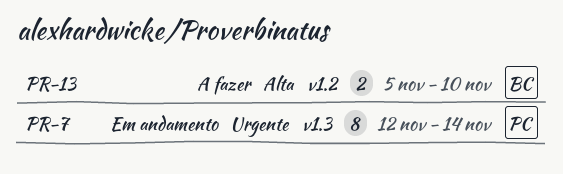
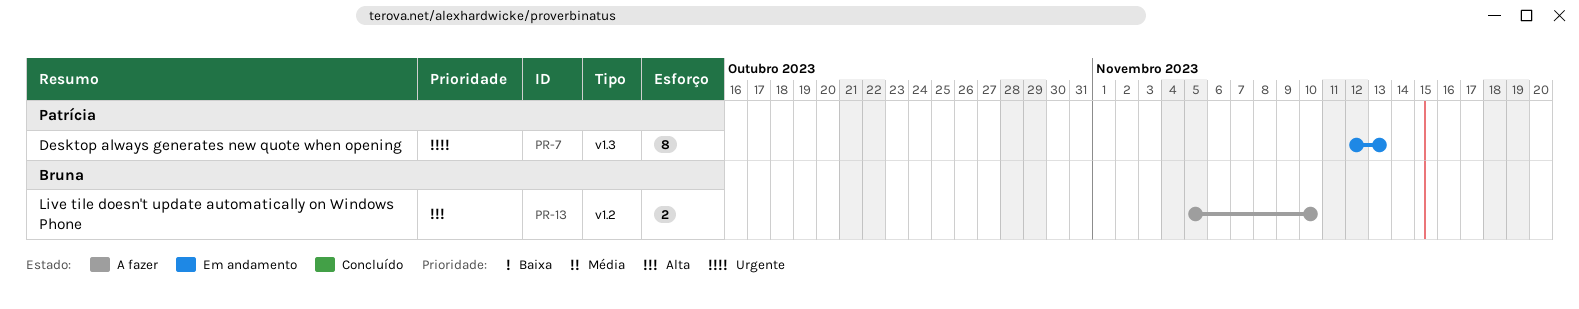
PR-7, due: Nov 14 -> Nov 13

